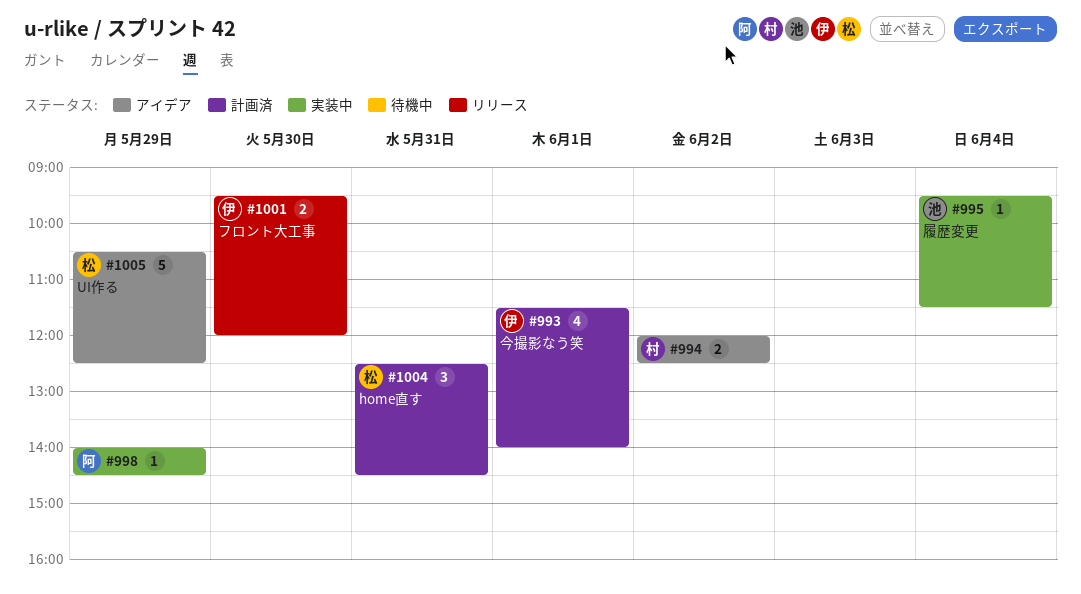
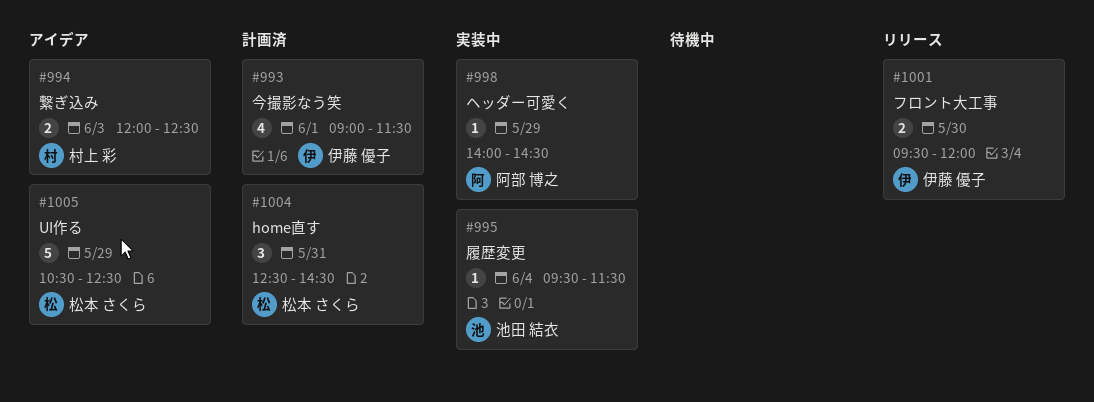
#993, begins: 11:30 -> 09:00
#993, ends: 14:00 -> 11:30
#994, day: Jun 2 -> Jun 3

